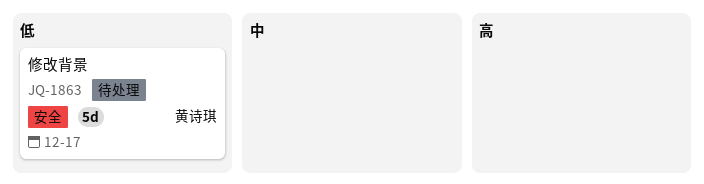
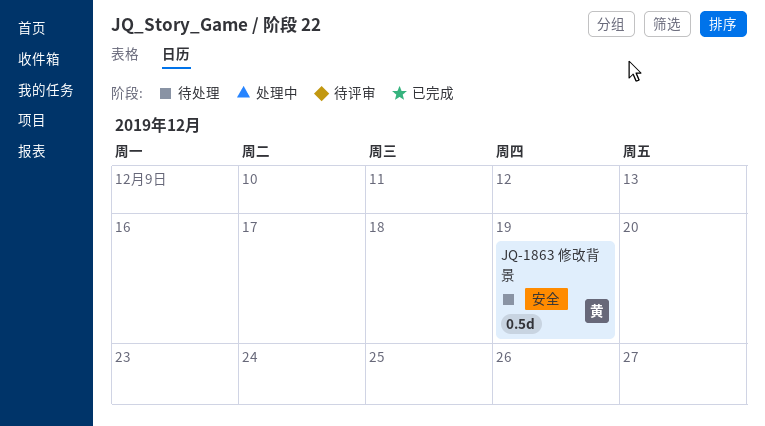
JQ-1863, estimate: 5d -> 0.5d
JQ-1863, due: Dec 17 -> Dec 19

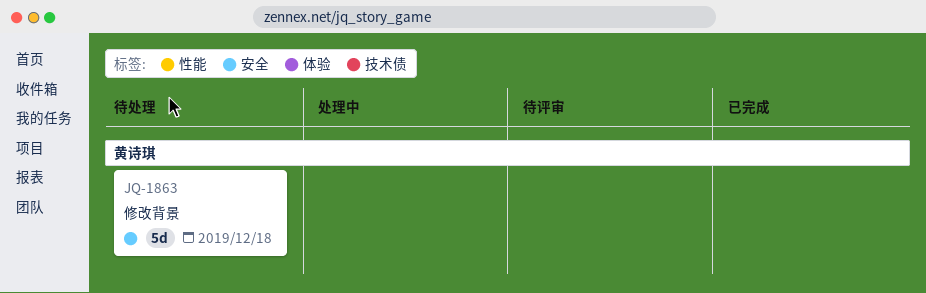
JQ-1863, estimate: 0.5d -> 5d
JQ-1863, due: Dec 19 -> Dec 18

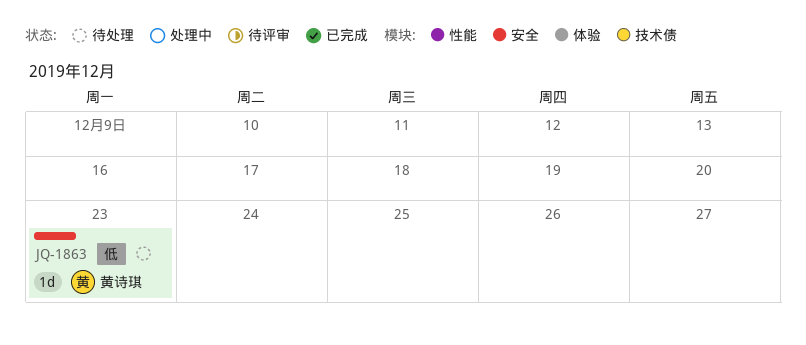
JQ-1863, estimate: 5d -> 1d
JQ-1863, due: Dec 18 -> Dec 23

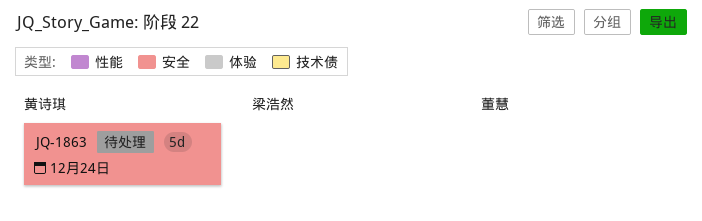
JQ-1863, estimate: 1d -> 5d
JQ-1863, due: Dec 23 -> Dec 24

